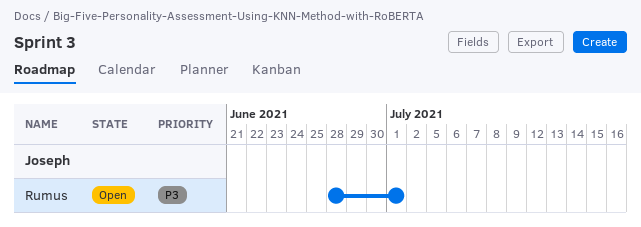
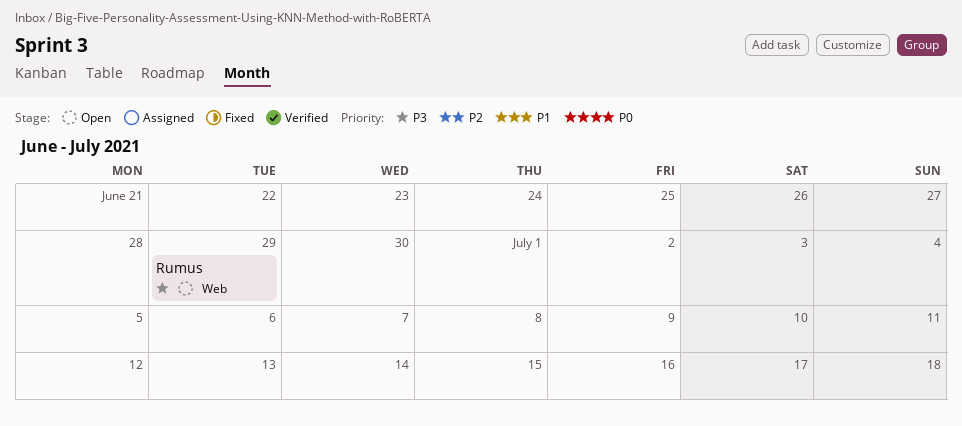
Rumus, due: Jul 1 -> Jun 29

